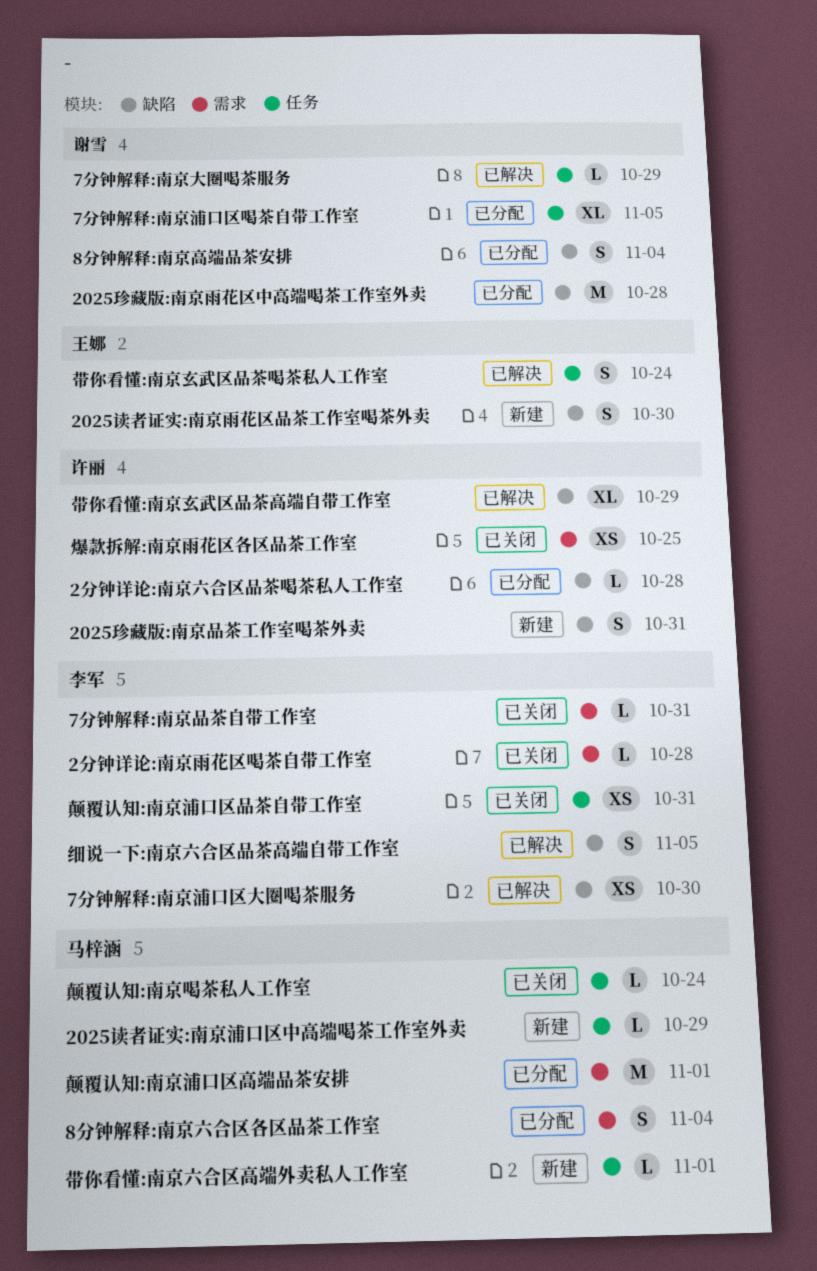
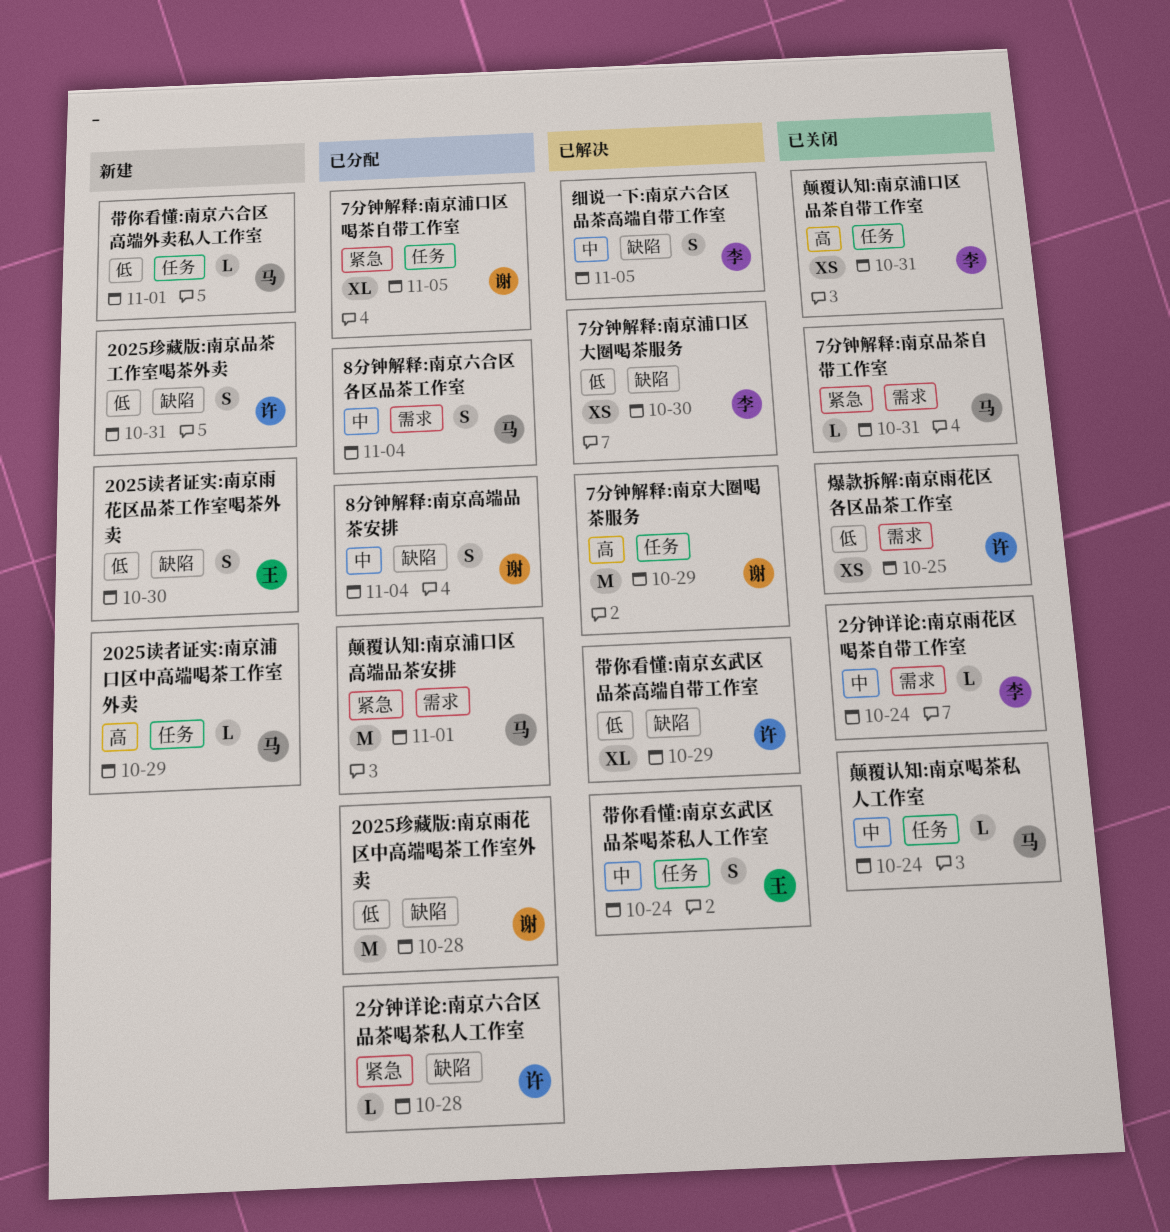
2分钟详论:南京雨花区喝茶自带工作室, due: Oct 28 -> Oct 24
7分钟解释:南京品茶自带工作室, owner: 李军 -> 马梓涵
7分钟解释:南京大圈喝茶服务, estimate: L -> M

